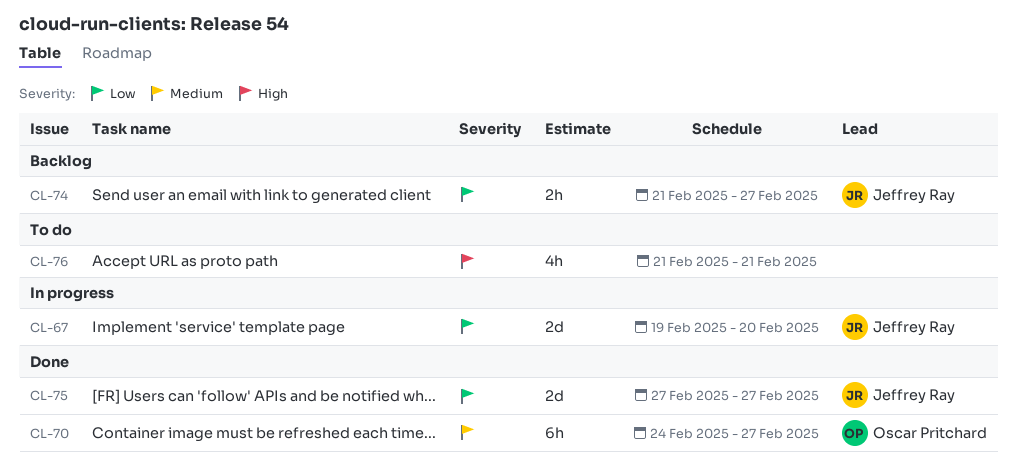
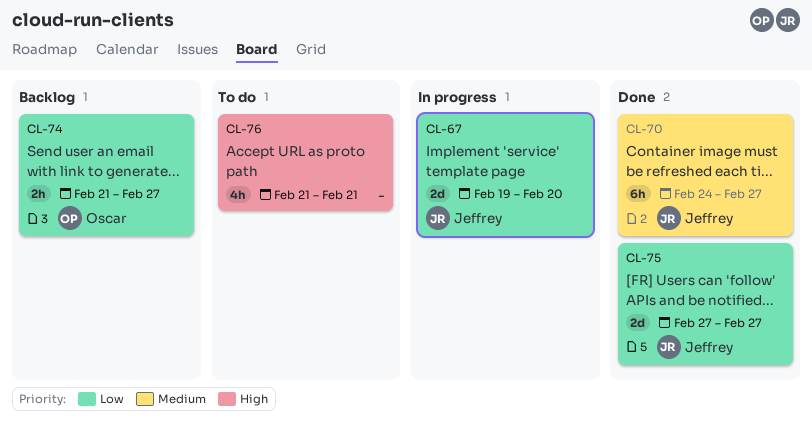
CL-70, owner: Oscar Pritchard -> Jeffrey Ray
CL-74, owner: Jeffrey Ray -> Oscar Pritchard

